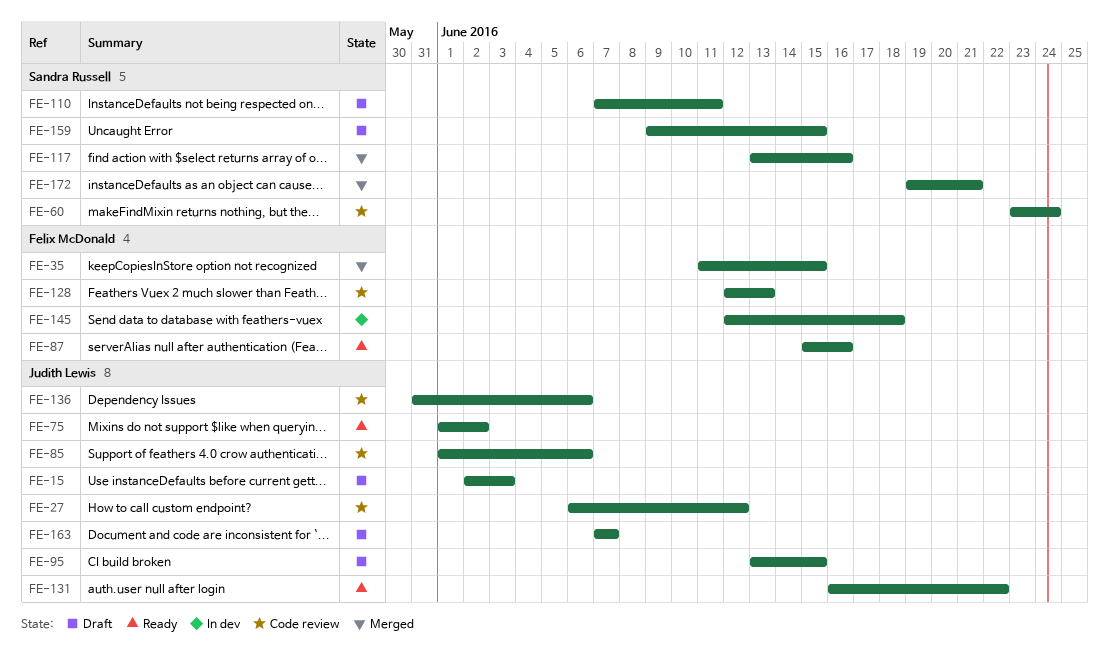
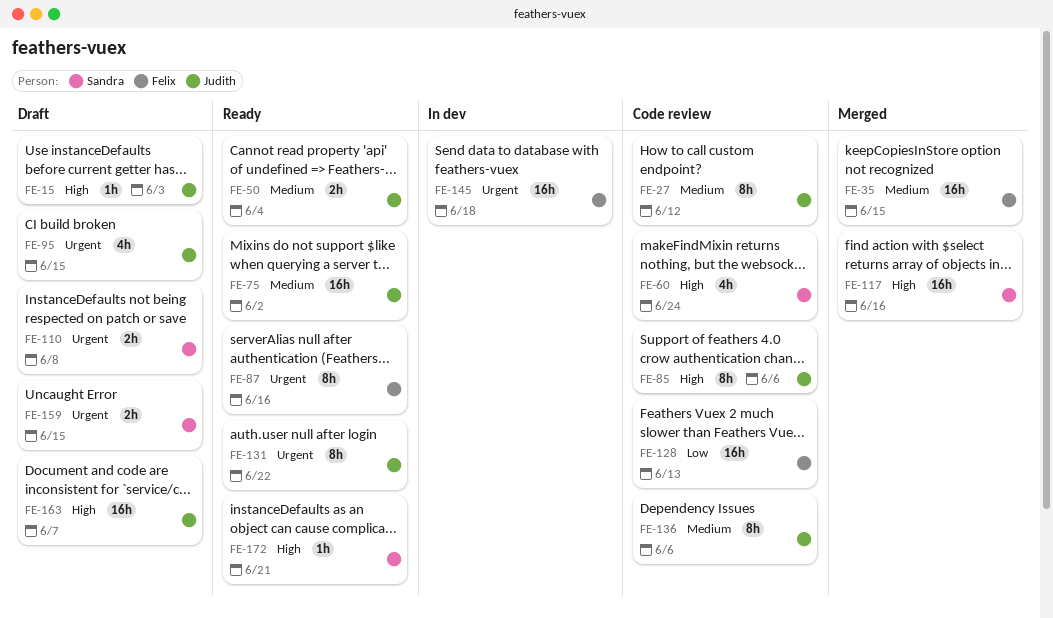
FE-50: none -> present
FE-110, due: Jun 11 -> Jun 8
FE-172, status: Merged -> Ready

